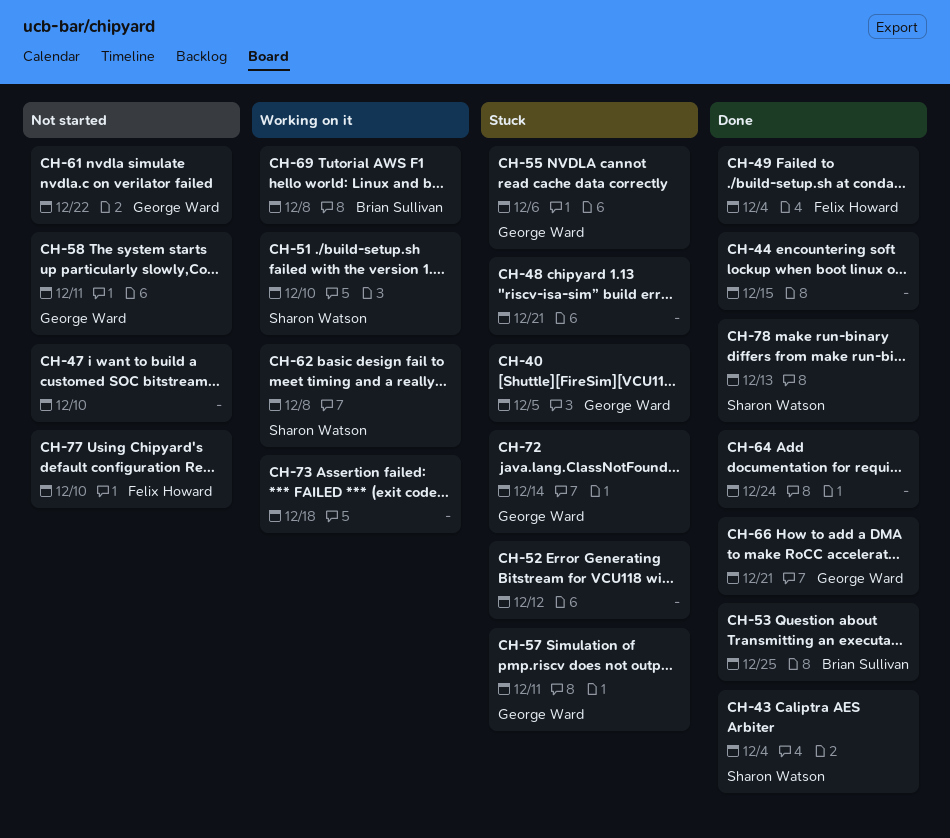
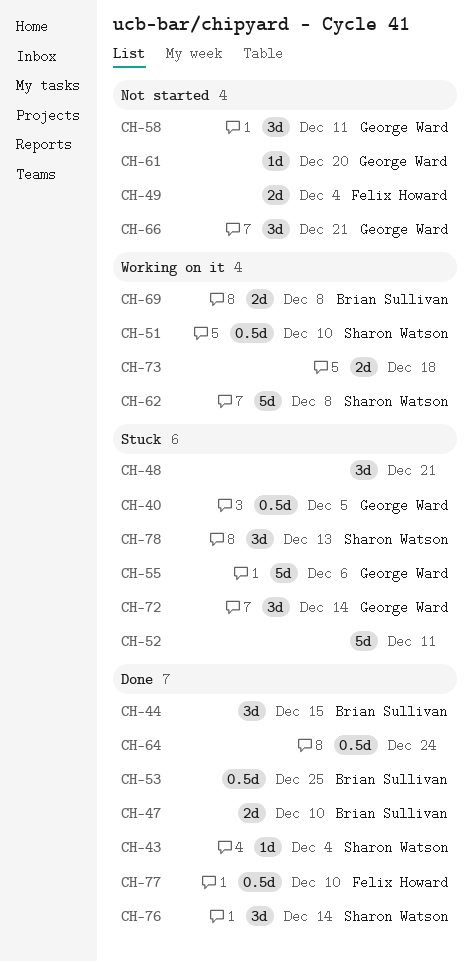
CH-44, owner: none -> Brian Sullivan
CH-47, status: Not started -> Done
CH-47, owner: none -> Brian Sullivan
CH-49, status: Done -> Not started
CH-52, due: Dec 12 -> Dec 11
CH-57: present -> none
CH-61, due: Dec 22 -> Dec 20
CH-66, status: Done -> Not started
CH-76: none -> present
CH-77, status: Not started -> Done
CH-78, status: Done -> Stuck

